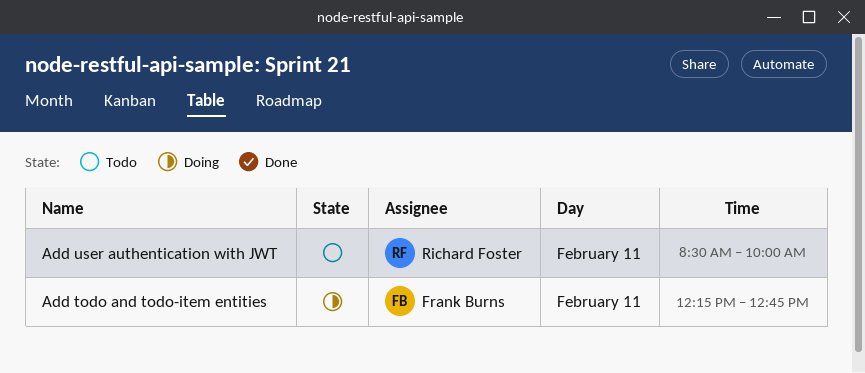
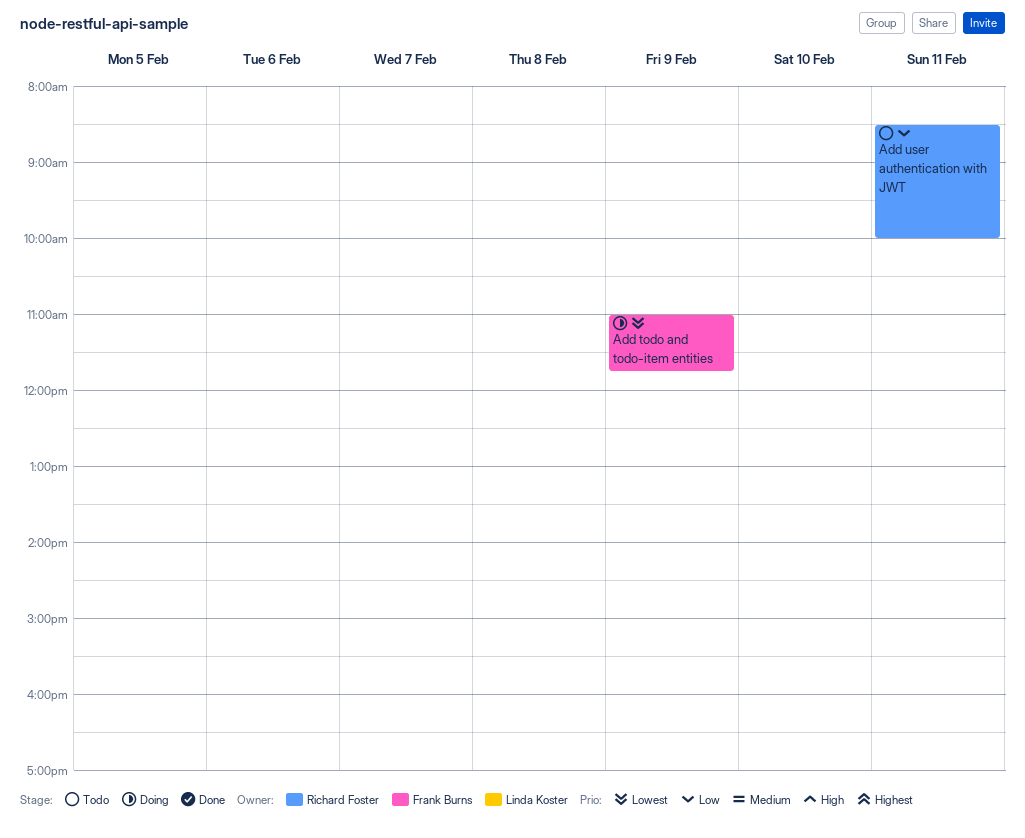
Add todo and todo-item entities, day: Feb 11 -> Feb 9
Add todo and todo-item entities, begins: 12:15 -> 11:00
Add todo and todo-item entities, ends: 12:45 -> 11:45

